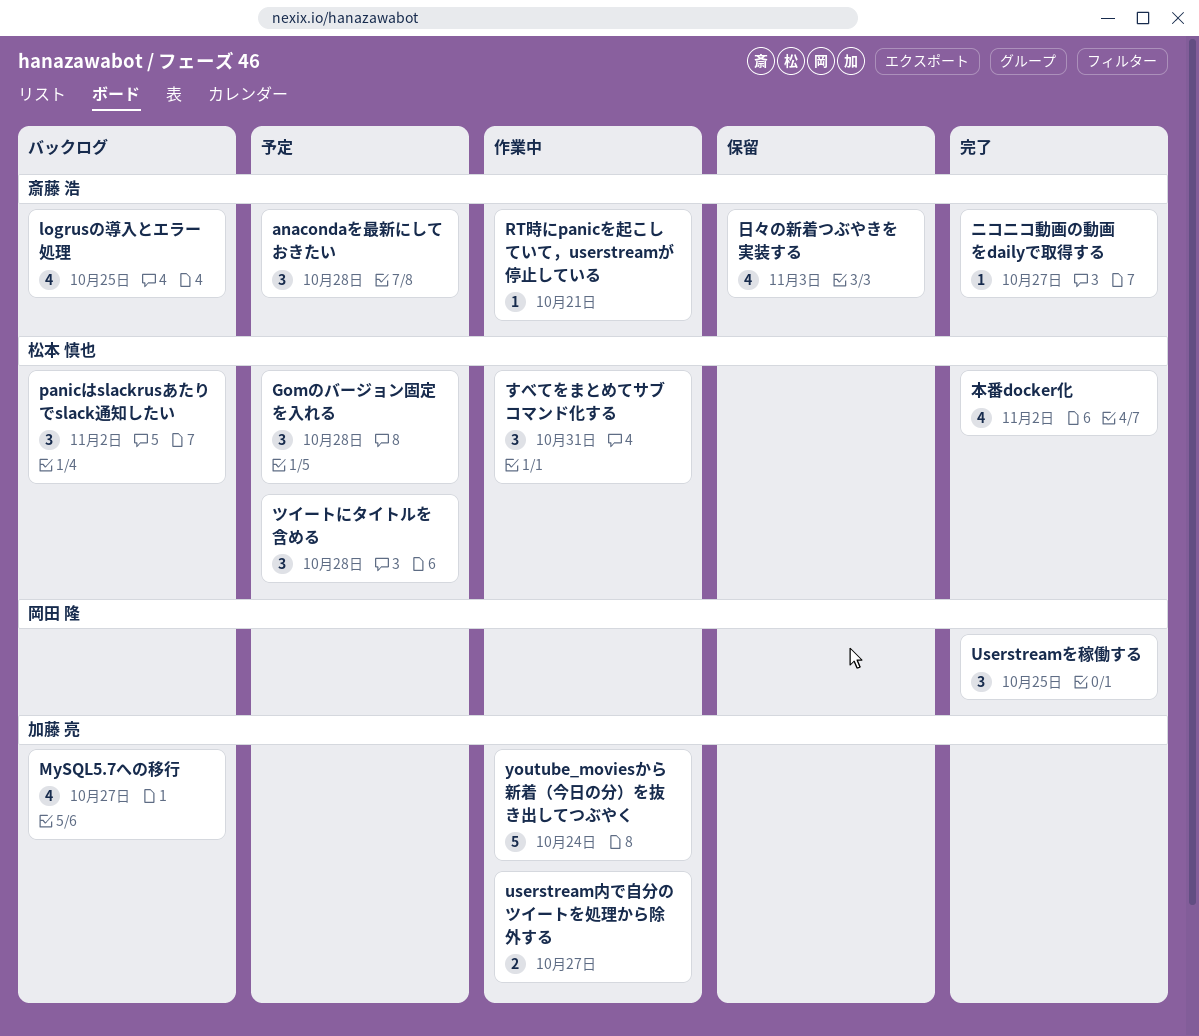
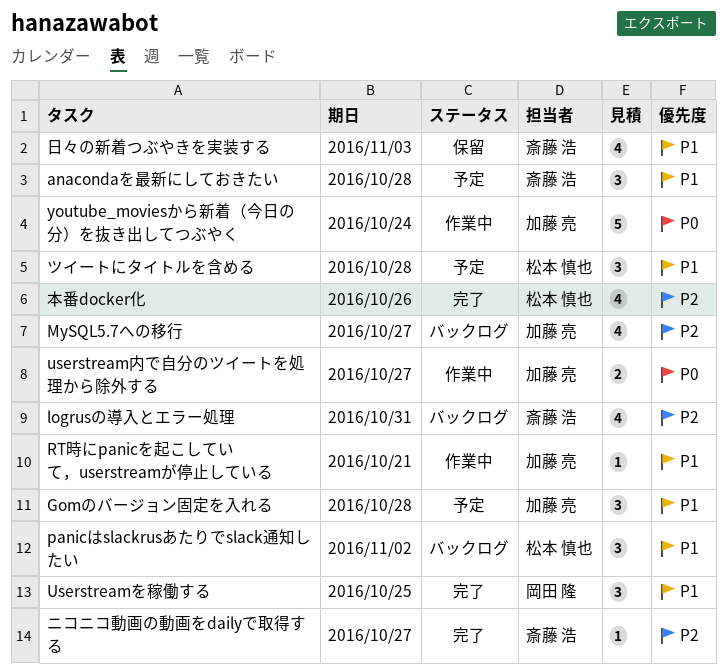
Gomのバージョン固定を入れる, owner: 松本 慎也 -> 加藤 亮
logrusの導入とエラー処理, due: Oct 25 -> Oct 31
RT時にpanicを起こしていて，userstreamが停止している, owner: 斎藤 浩 -> 加藤 亮
すべてをまとめてサブコマンド化する: present -> none
本番docker化, due: Nov 2 -> Oct 26

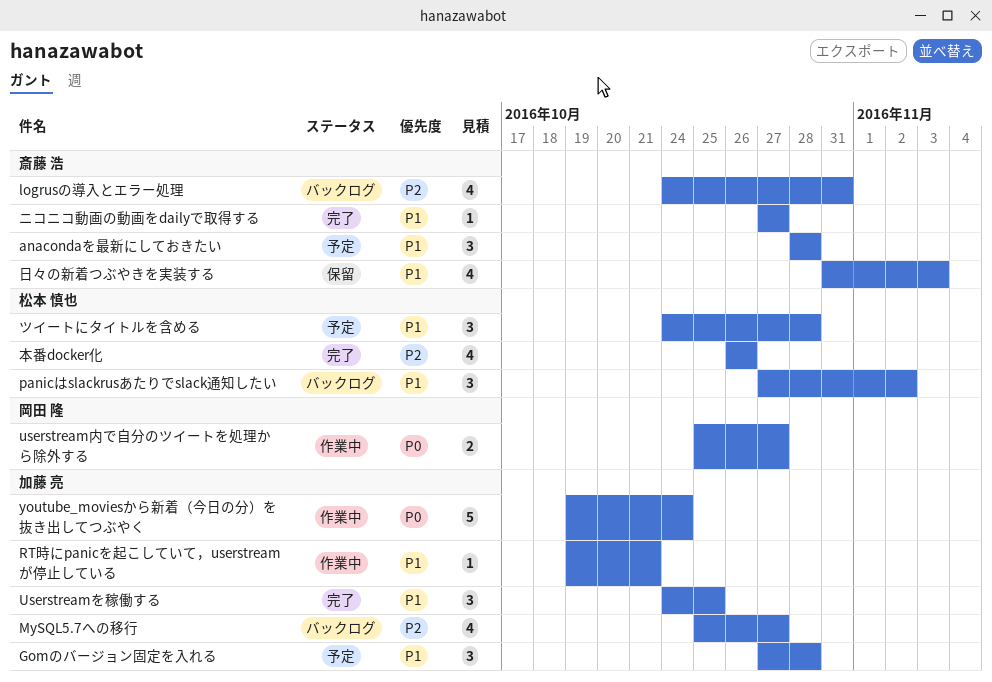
Userstreamを稼働する, owner: 岡田 隆 -> 加藤 亮
userstream内で自分のツイートを処理から除外する, owner: 加藤 亮 -> 岡田 隆
ニコニコ動画の動画をdailyで取得する, priority: P2 -> P1

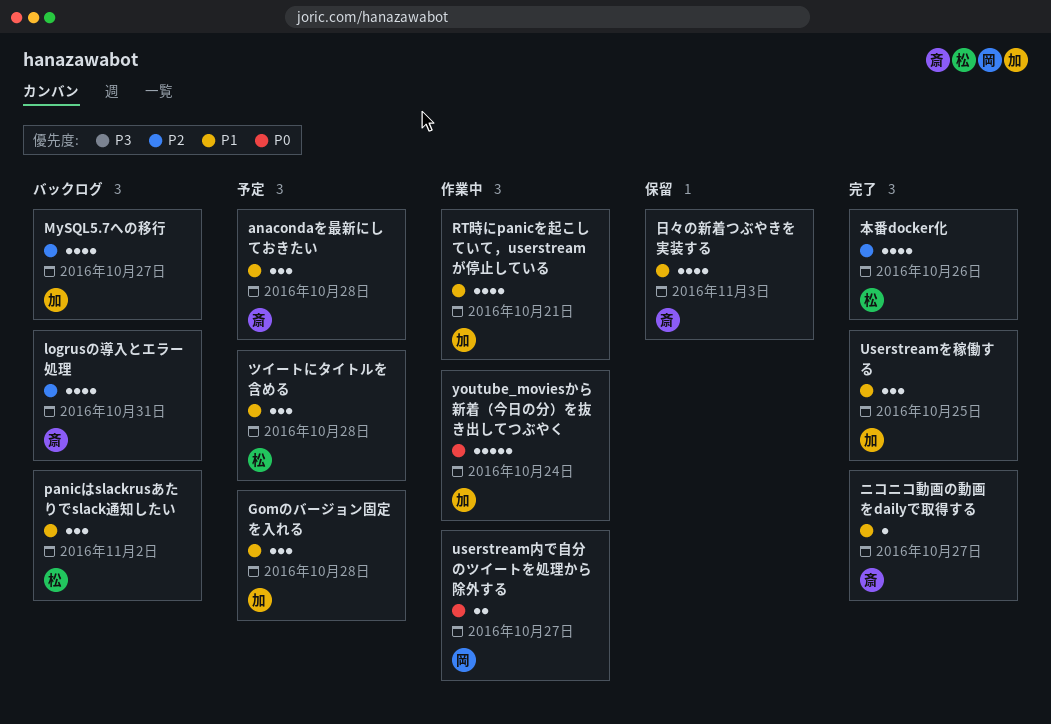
RT時にpanicを起こしていて，userstreamが停止している, estimate: 1 -> 4

